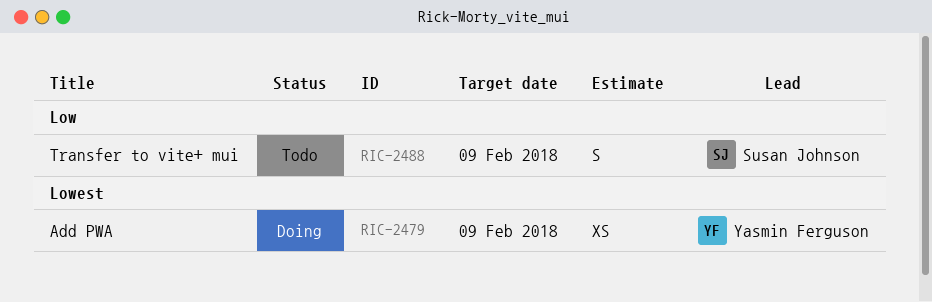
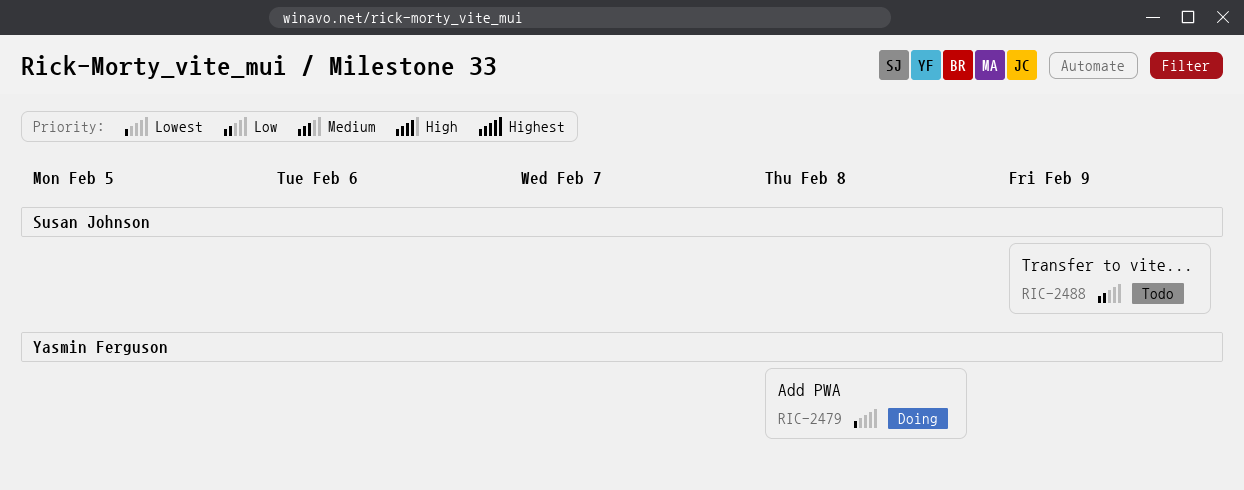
RIC-2479, due: Feb 9 -> Feb 8

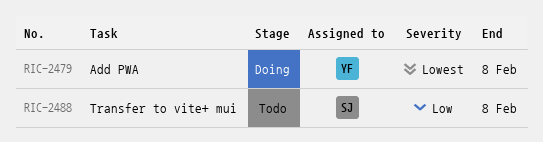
RIC-2488, due: Feb 9 -> Feb 8

